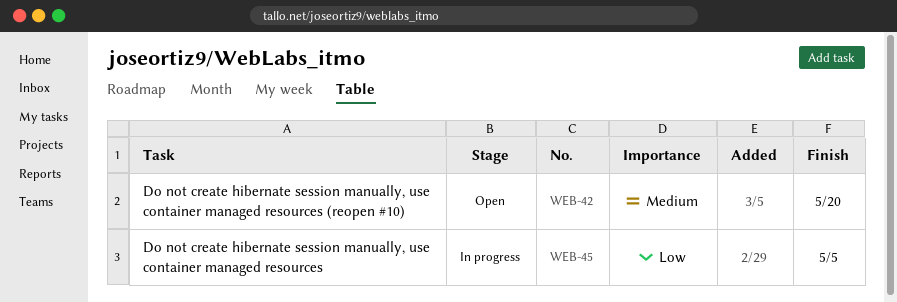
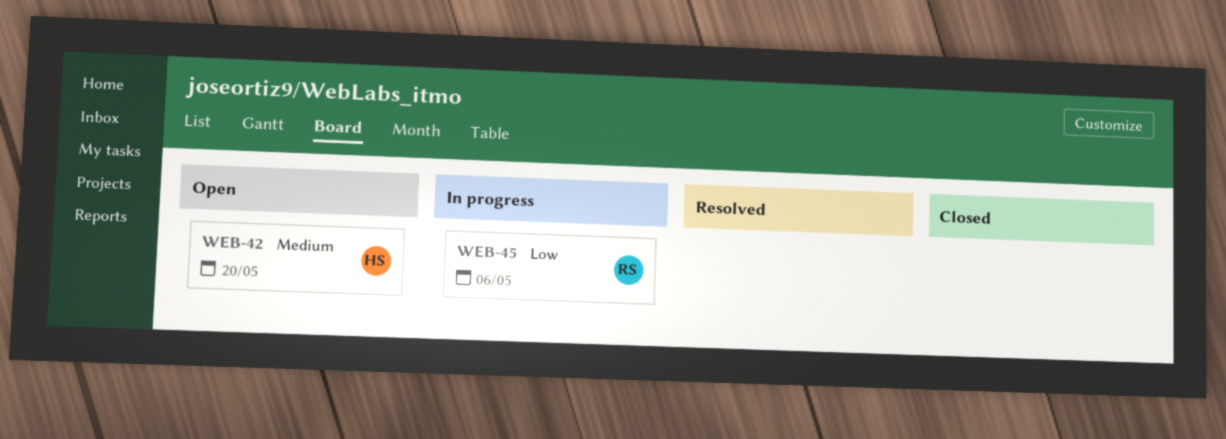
WEB-45, due: May 5 -> May 6

